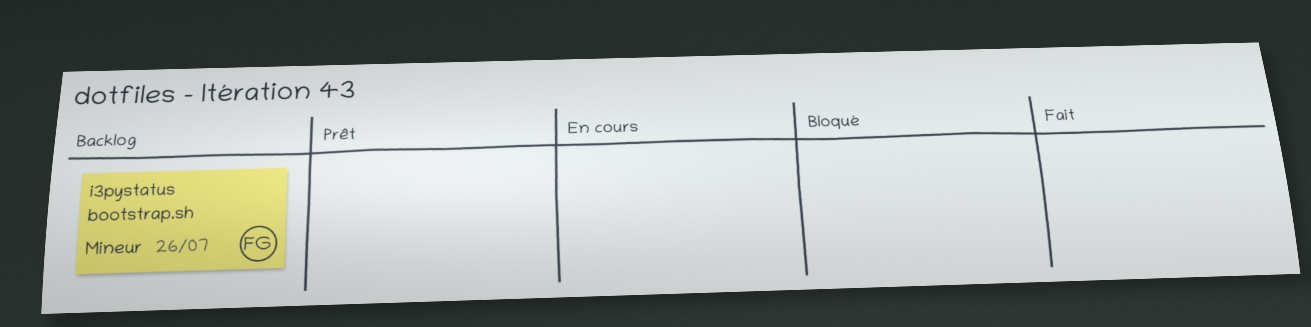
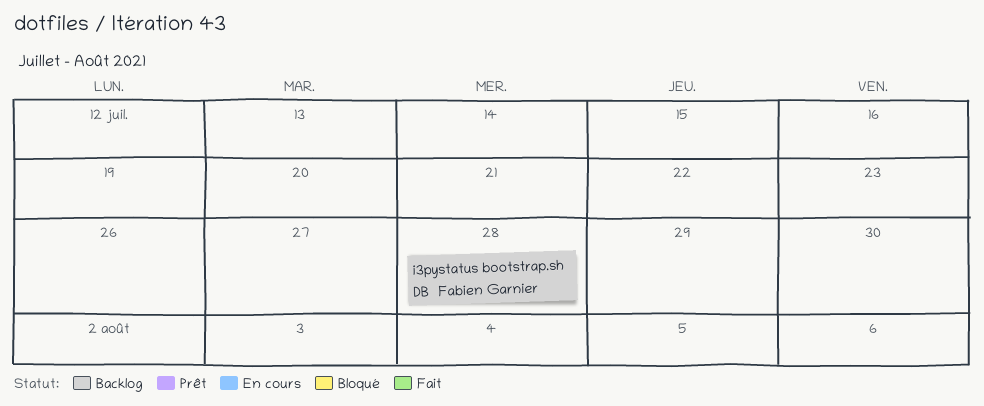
i3pystatus bootstrap.sh, due: Jul 26 -> Jul 28

